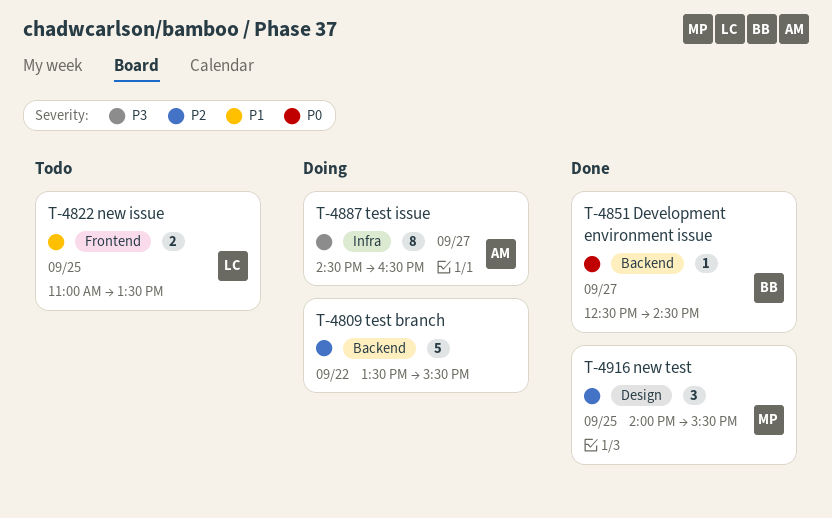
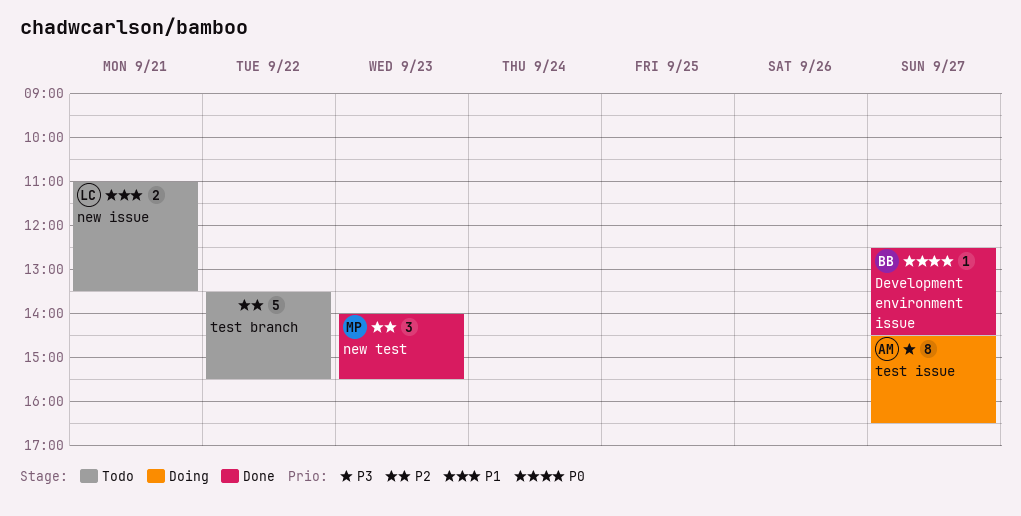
new issue, day: Sep 25 -> Sep 21
new test, day: Sep 25 -> Sep 23
test branch, status: Doing -> Todo

